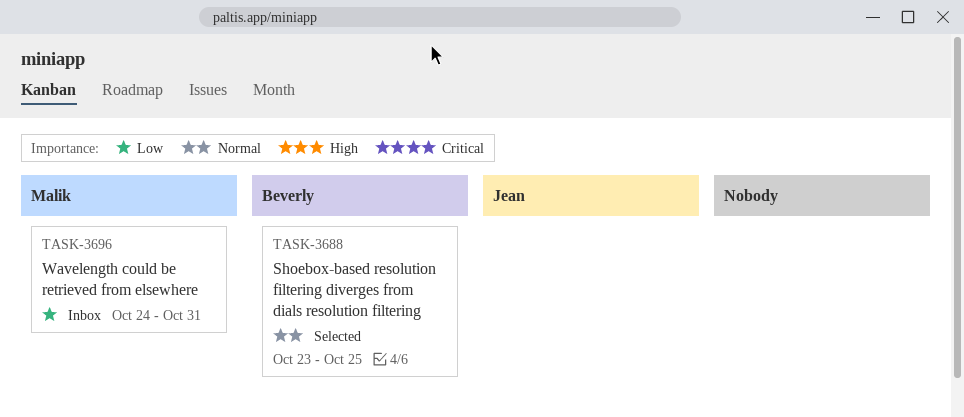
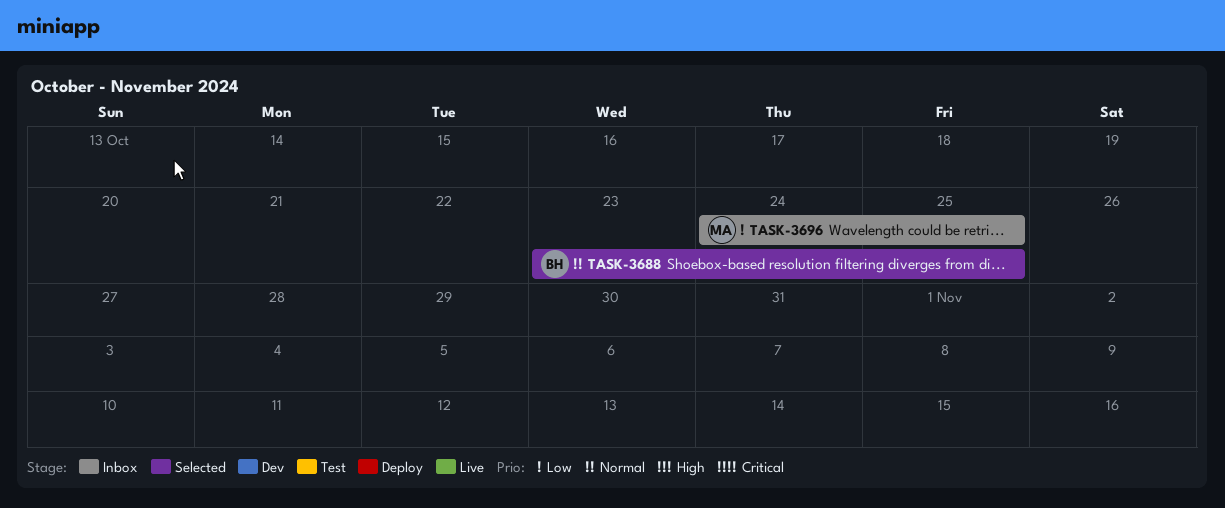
TASK-3696, due: Oct 31 -> Oct 25

